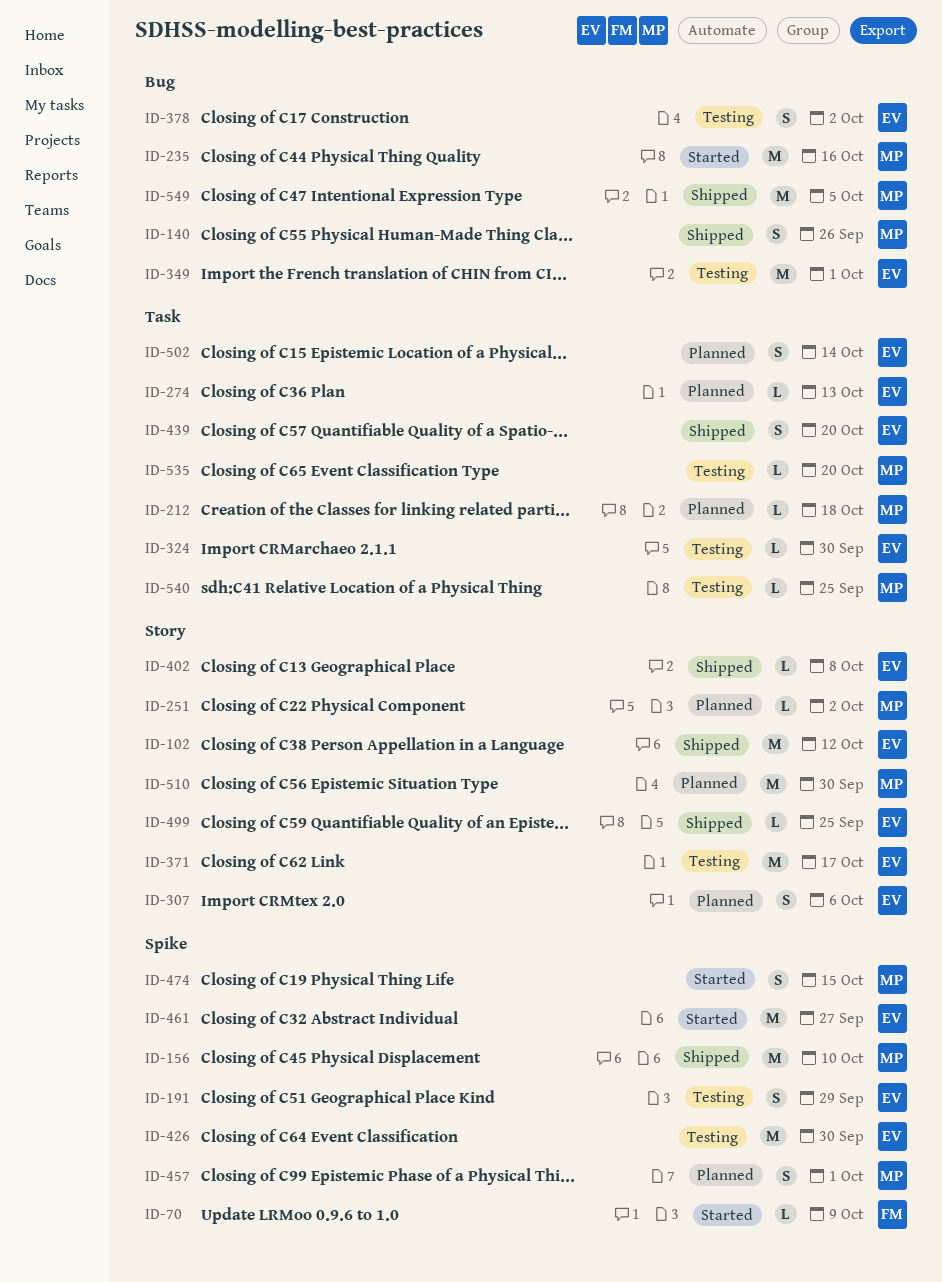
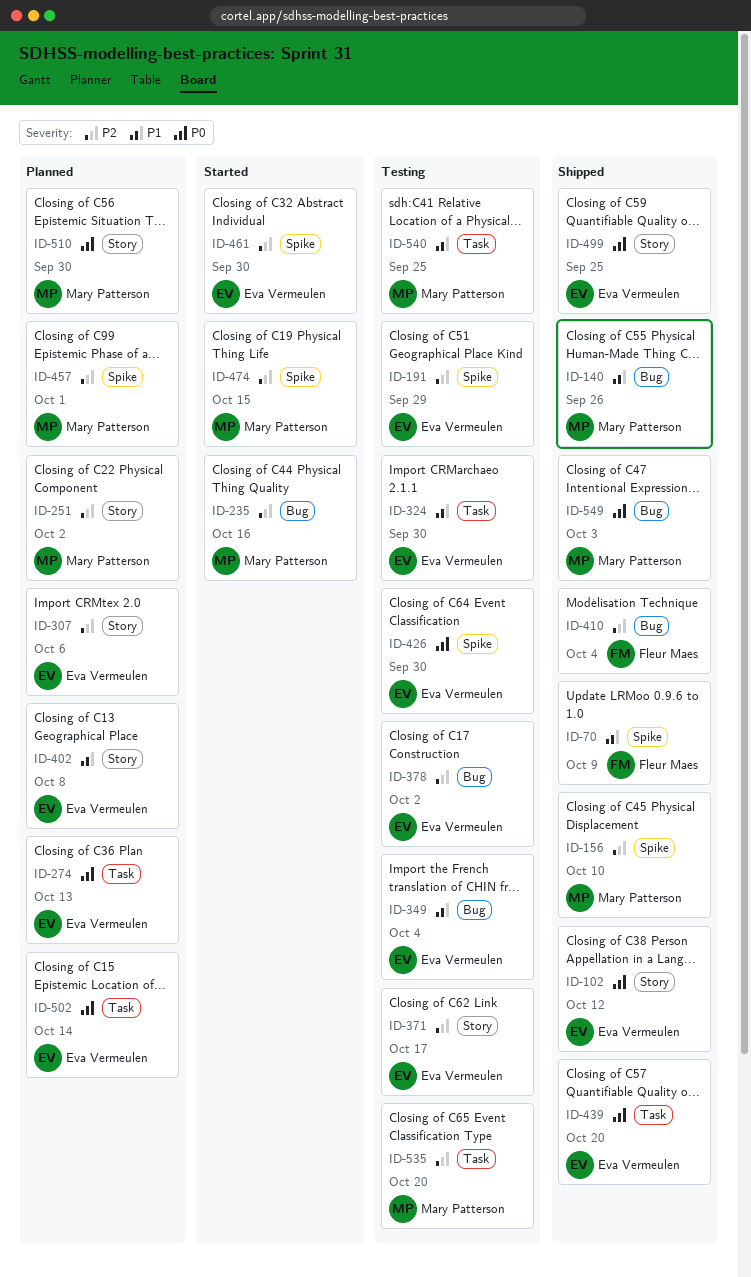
ID-70, status: Started -> Shipped
ID-212: present -> none
ID-349, due: Oct 1 -> Oct 4
ID-402, status: Shipped -> Planned
ID-410: none -> present
ID-461, due: Sep 27 -> Sep 30
ID-549, due: Oct 5 -> Oct 3

